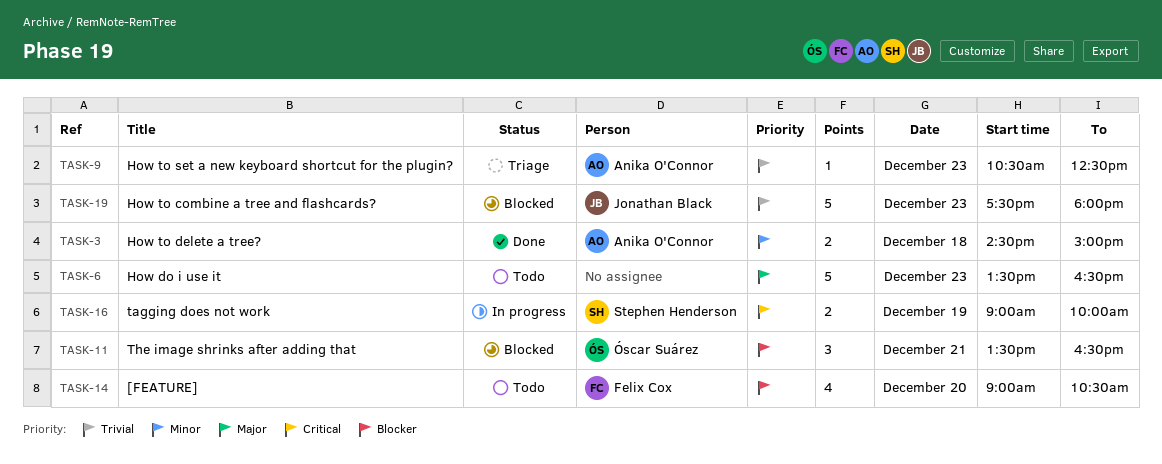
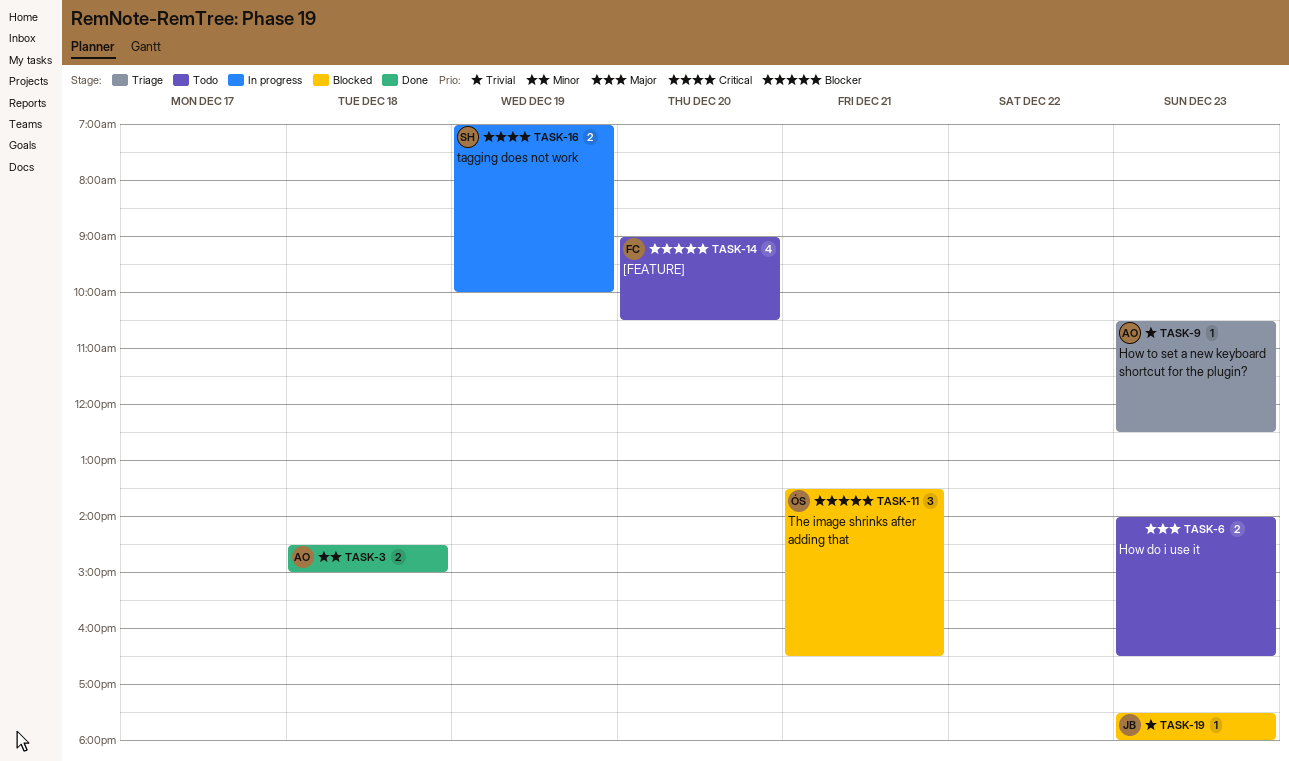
TASK-6, estimate: 5 -> 2
TASK-6, begins: 13:30 -> 14:00
TASK-16, begins: 09:00 -> 07:00
TASK-19, estimate: 5 -> 1

